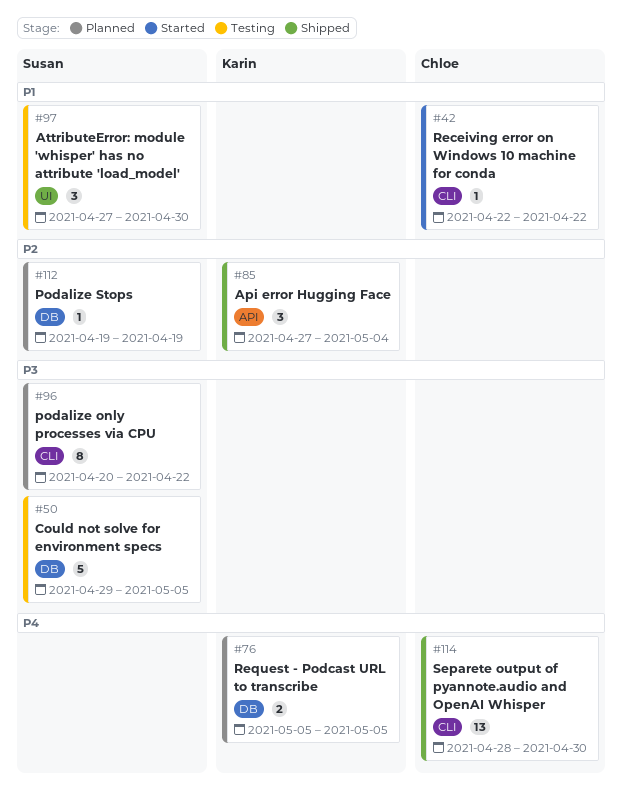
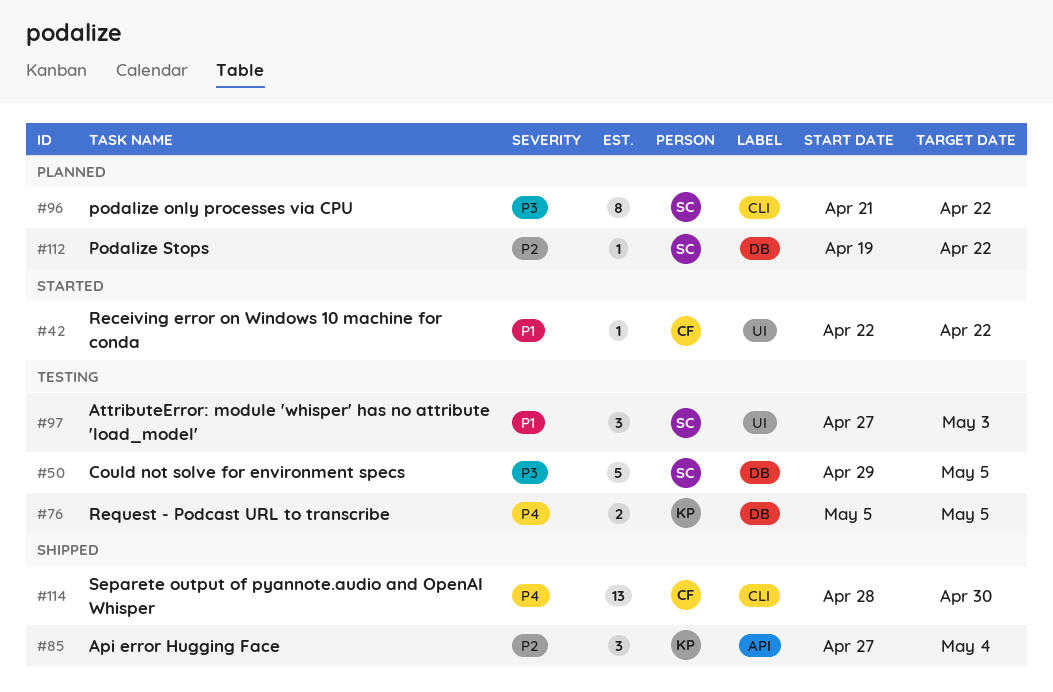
#42, label: CLI -> UI
#76, status: Planned -> Testing
#96, start: Apr 20 -> Apr 21
#97, due: Apr 30 -> May 3
#112, due: Apr 19 -> Apr 22

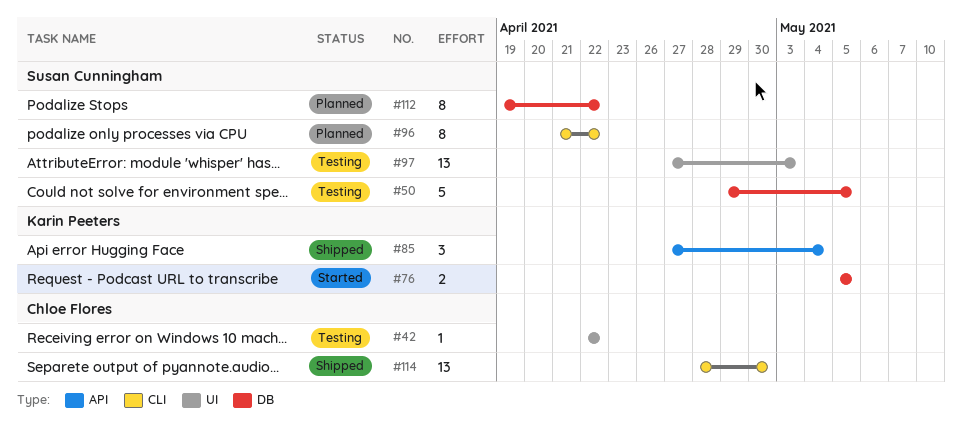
#42, status: Started -> Testing
#76, status: Testing -> Started
#97, estimate: 3 -> 13
#112, estimate: 1 -> 8

